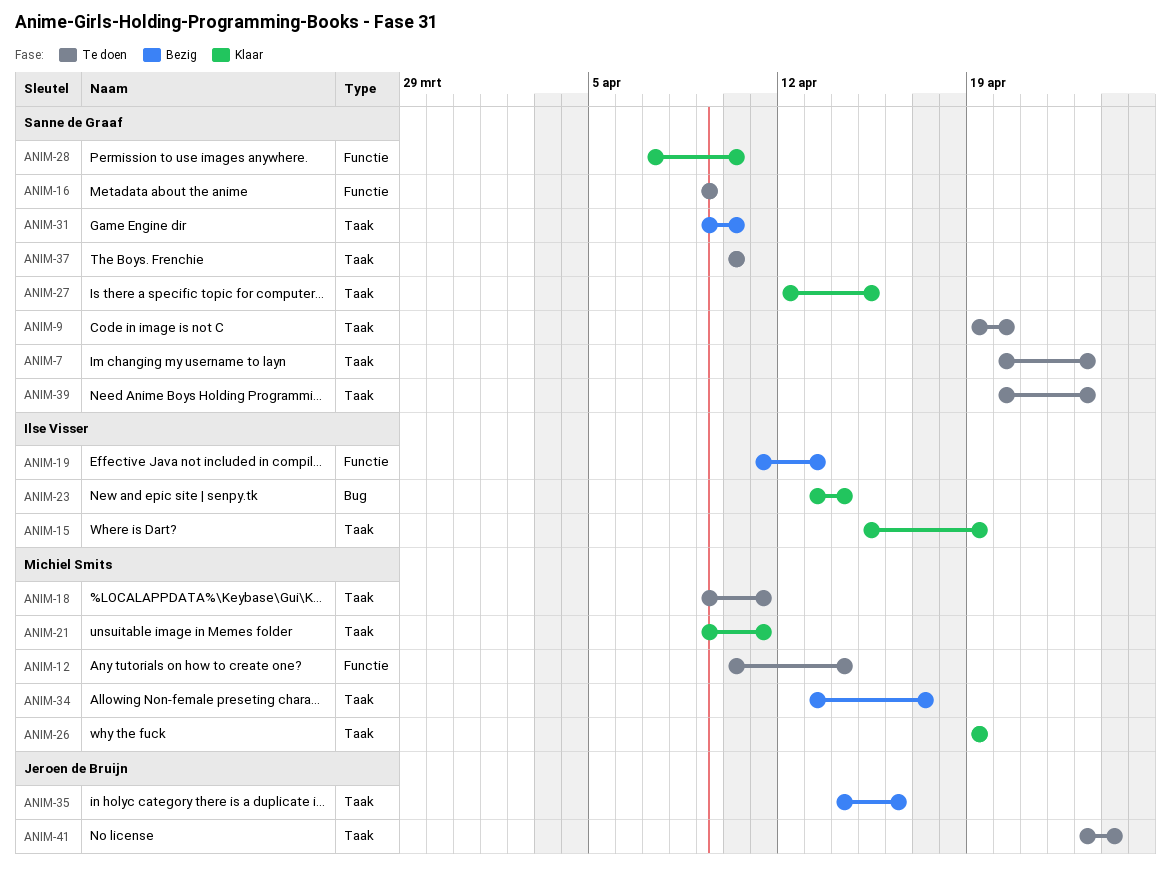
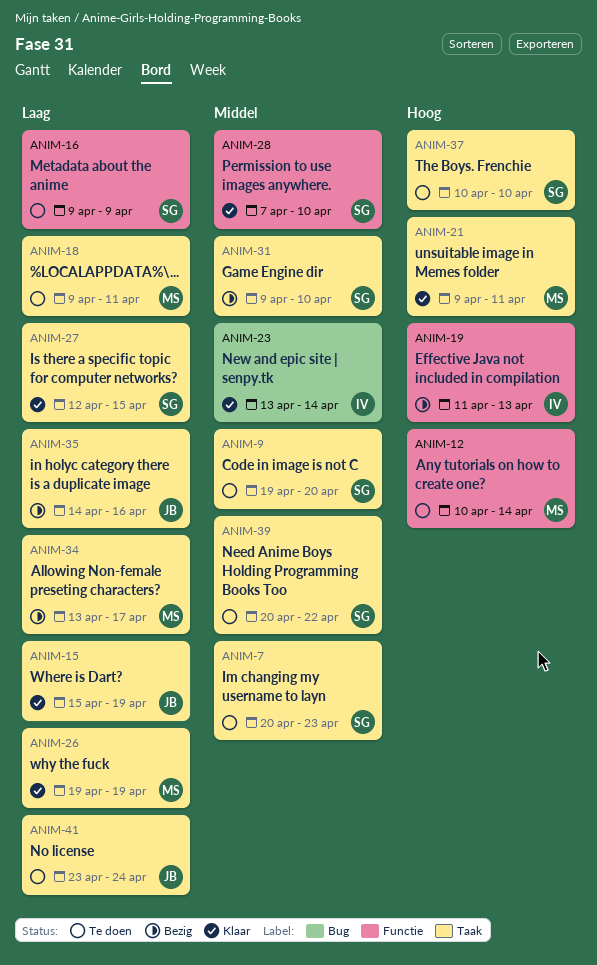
ANIM-15, owner: Ilse Visser -> Jeroen de Bruijn
ANIM-39, due: Apr 23 -> Apr 22

